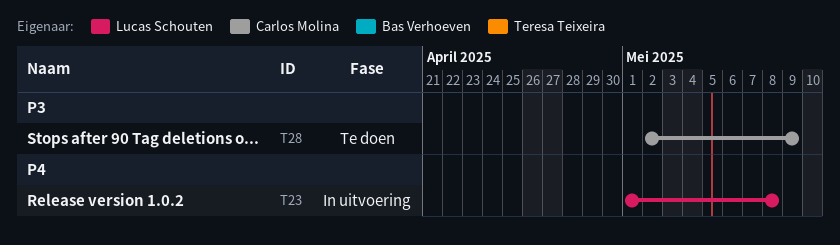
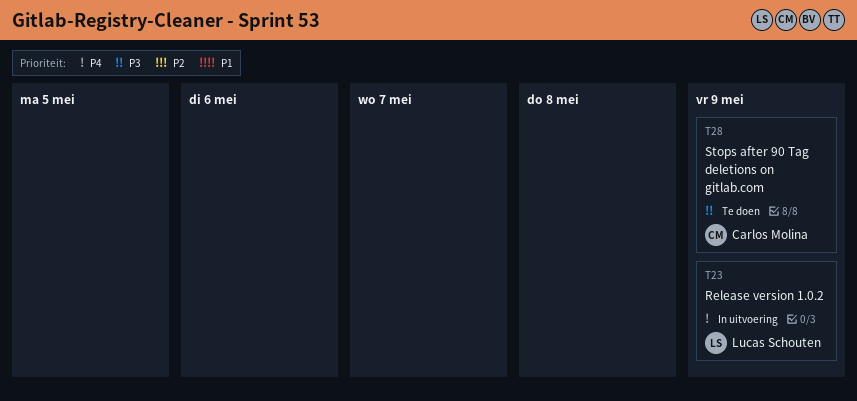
T23, due: May 8 -> May 9

